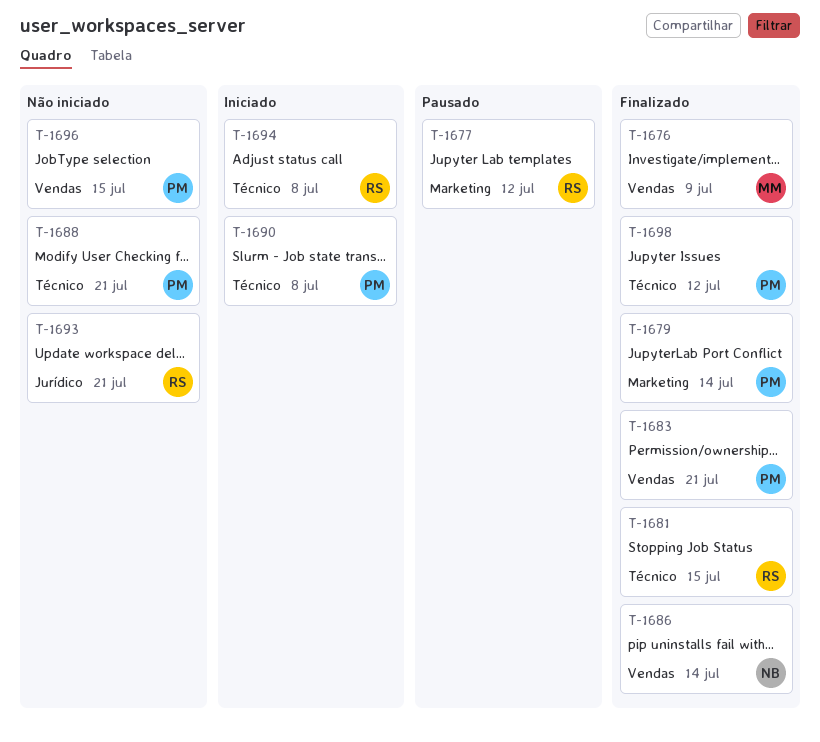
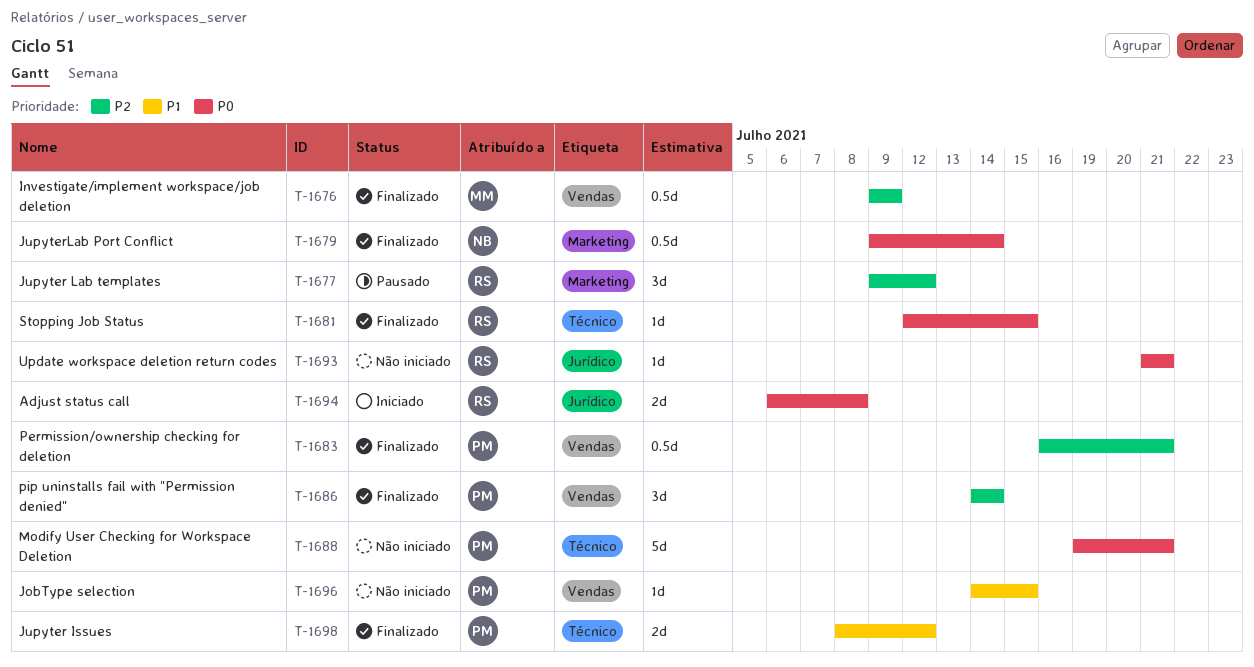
T-1679, owner: PM -> NB
T-1686, owner: NB -> PM
T-1690: present -> none
T-1694, label: Técnico -> Jurídico

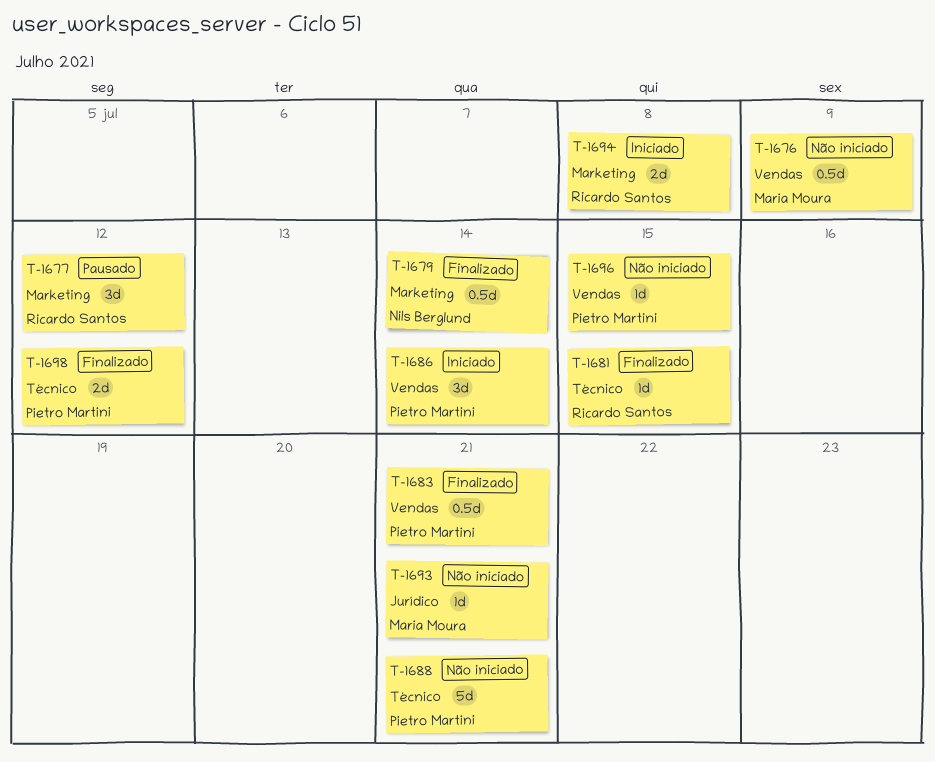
T-1676, status: Finalizado -> Não iniciado
T-1686, status: Finalizado -> Iniciado
T-1693, owner: Ricardo Santos -> Maria Moura
T-1694, label: Jurídico -> Marketing

